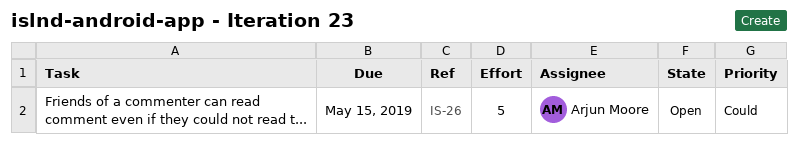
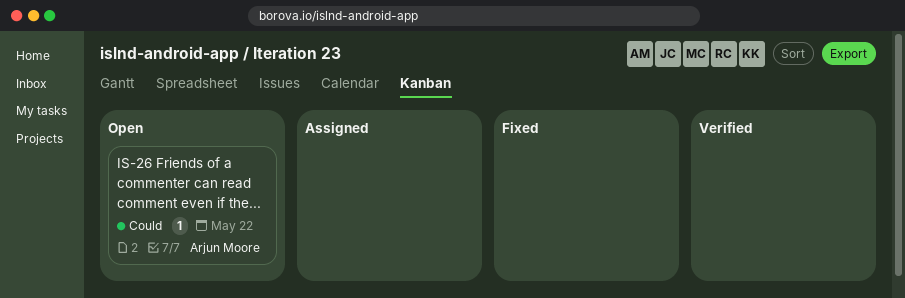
IS-26, estimate: 5 -> 1
IS-26, due: May 15 -> May 22

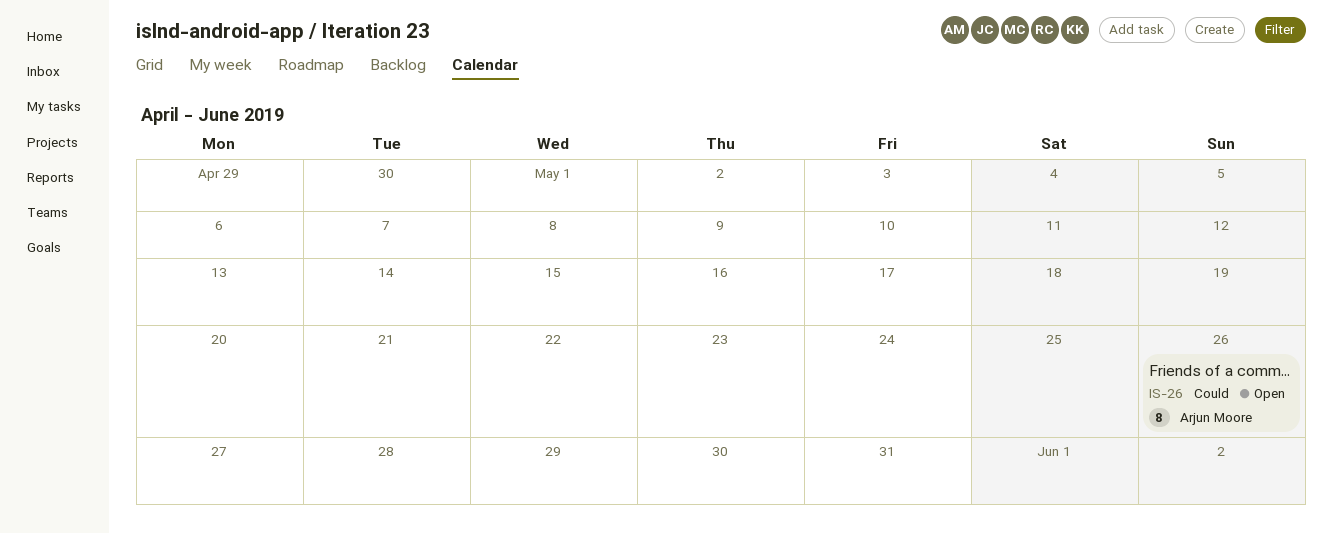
IS-26, estimate: 1 -> 8
IS-26, due: May 22 -> May 26

